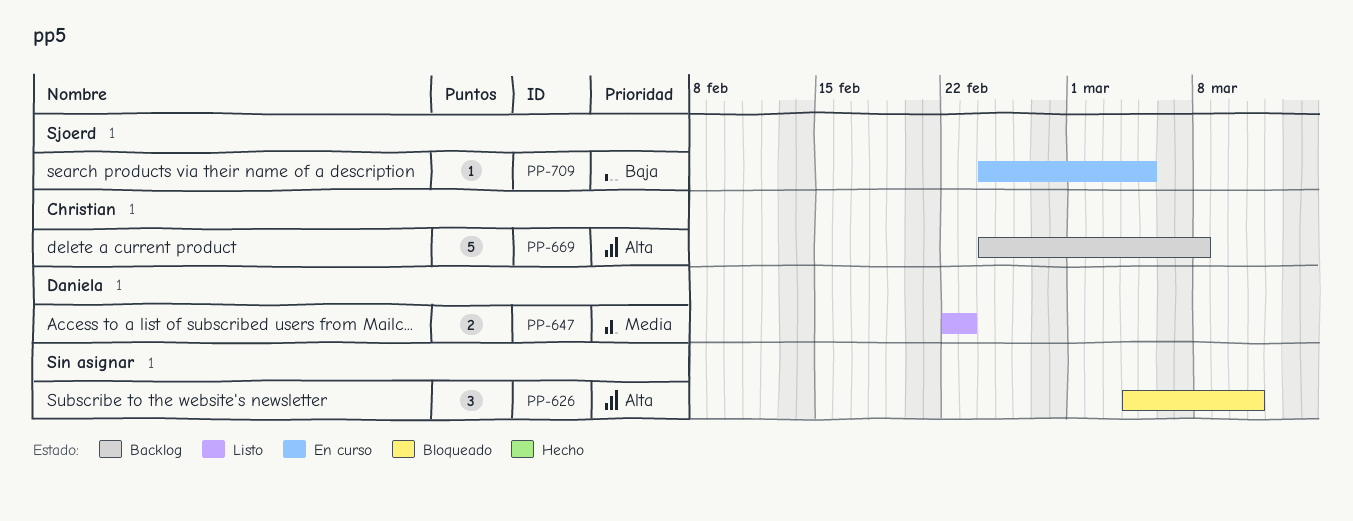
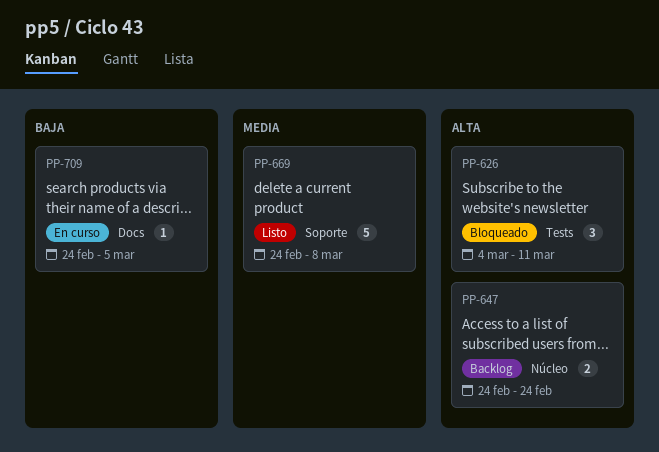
PP-647, status: Listo -> Backlog
PP-647, priority: Media -> Alta
PP-647, start: Feb 22 -> Feb 24
PP-647, due: Feb 23 -> Feb 24
PP-669, status: Backlog -> Listo
PP-669, priority: Alta -> Media

